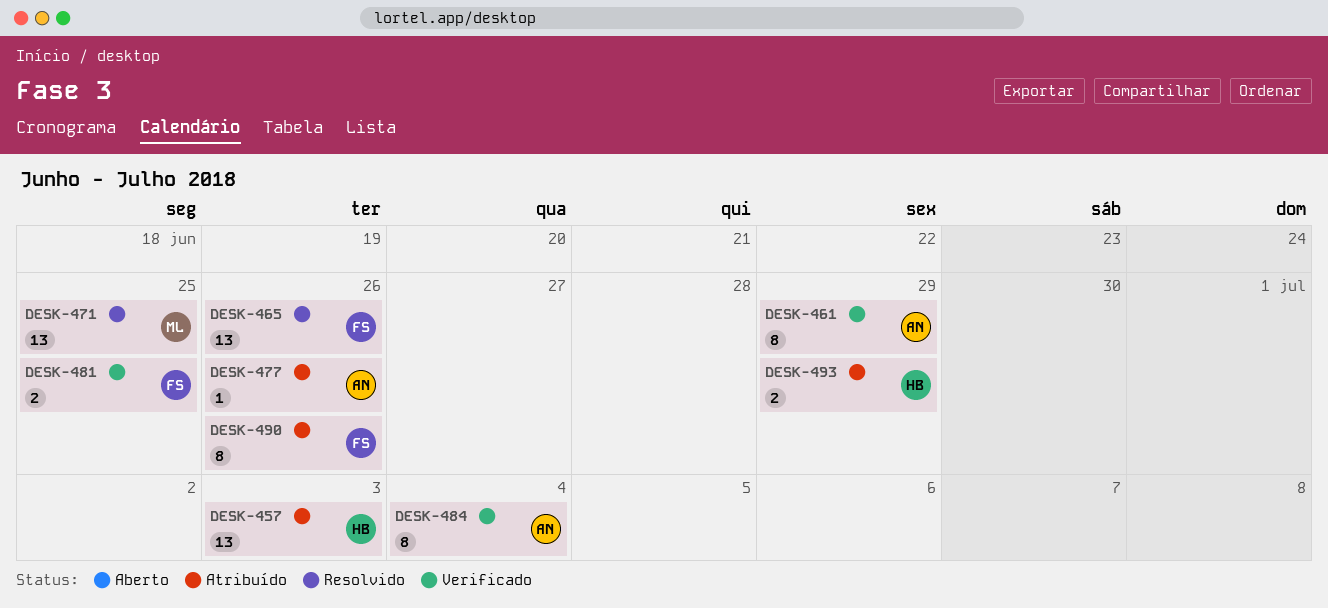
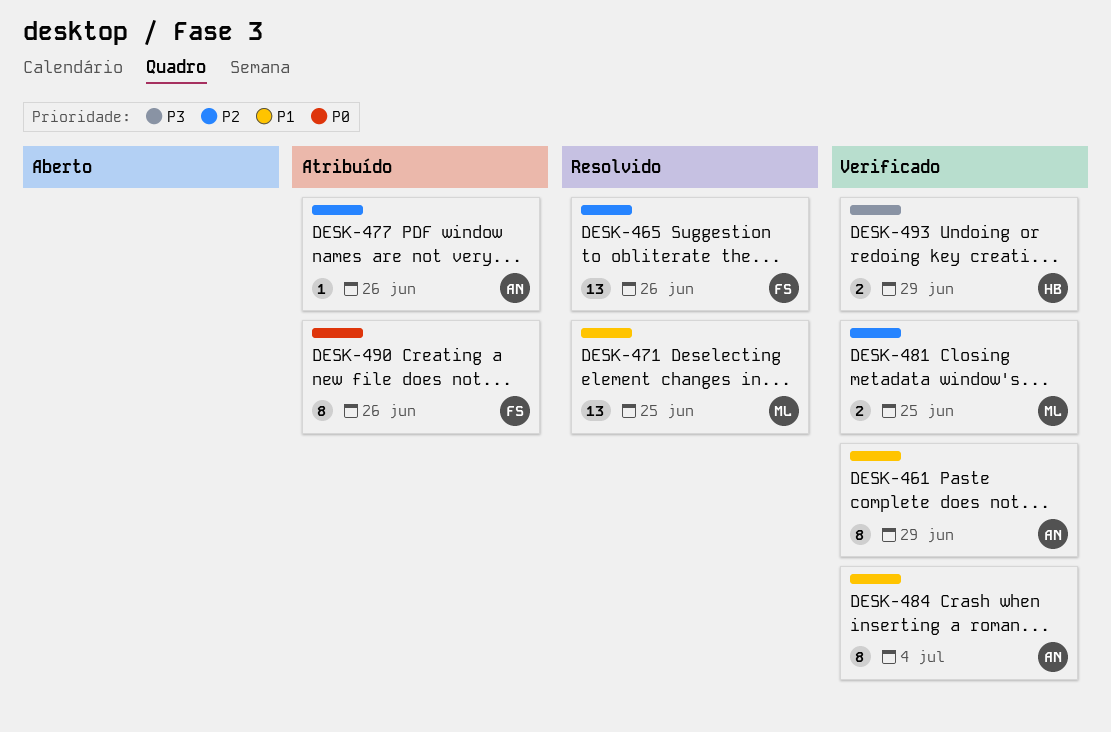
DESK-457: present -> none
DESK-481, owner: FS -> ML
DESK-493, status: Atribuído -> Verificado

